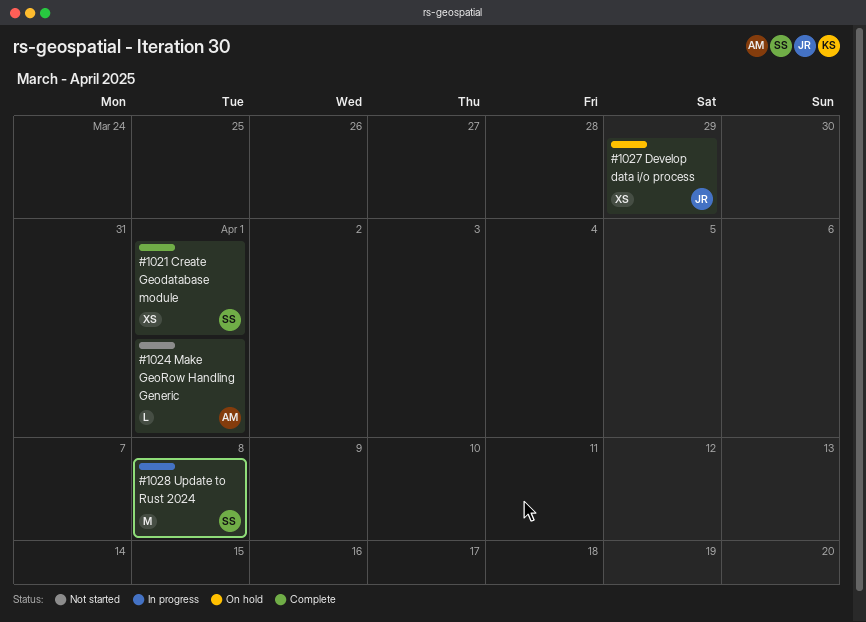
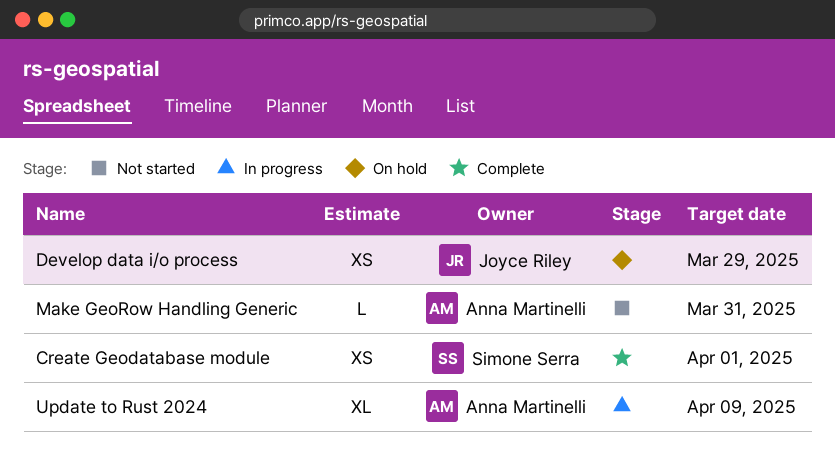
Make GeoRow Handling Generic, due: Apr 1 -> Mar 31
Update to Rust 2024, owner: Simone Serra -> Anna Martinelli
Update to Rust 2024, estimate: M -> XL
Update to Rust 2024, due: Apr 8 -> Apr 9

